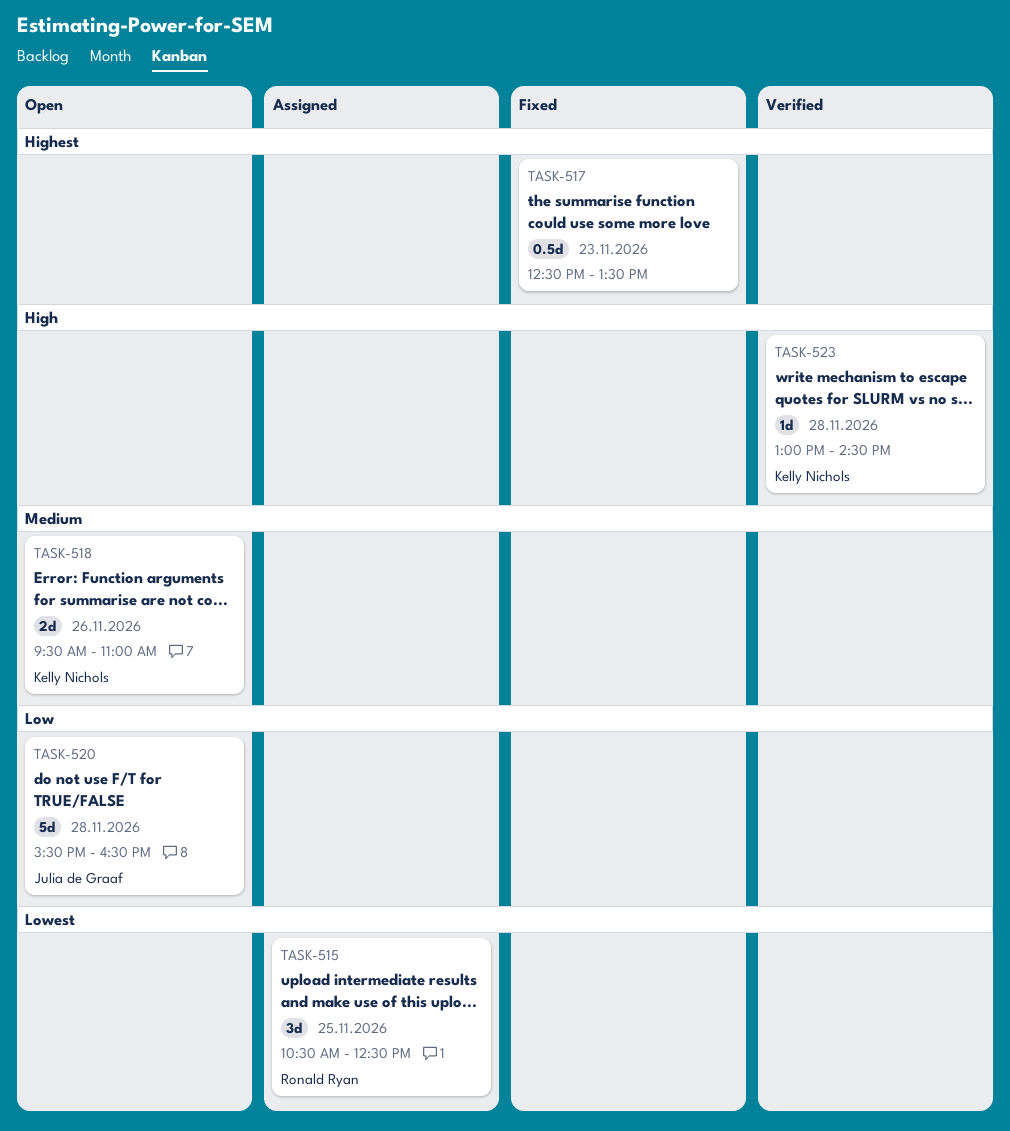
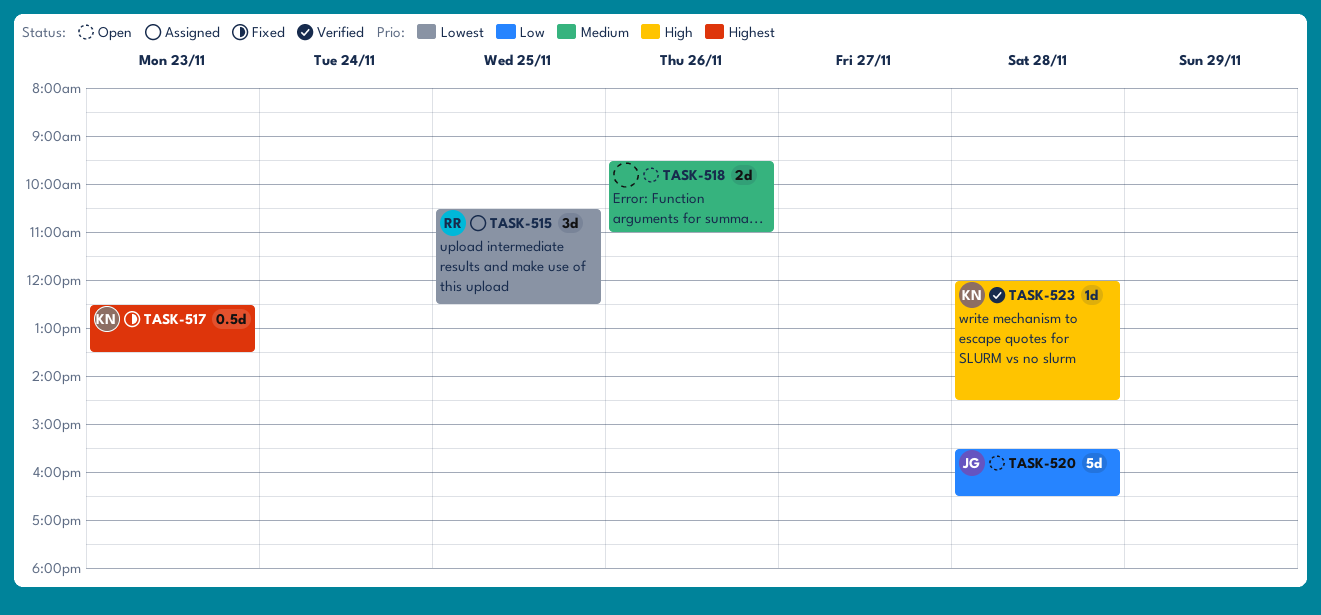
TASK-517, owner: none -> Kelly Nichols
TASK-518, owner: Kelly Nichols -> none
TASK-523, begins: 13:00 -> 12:00

